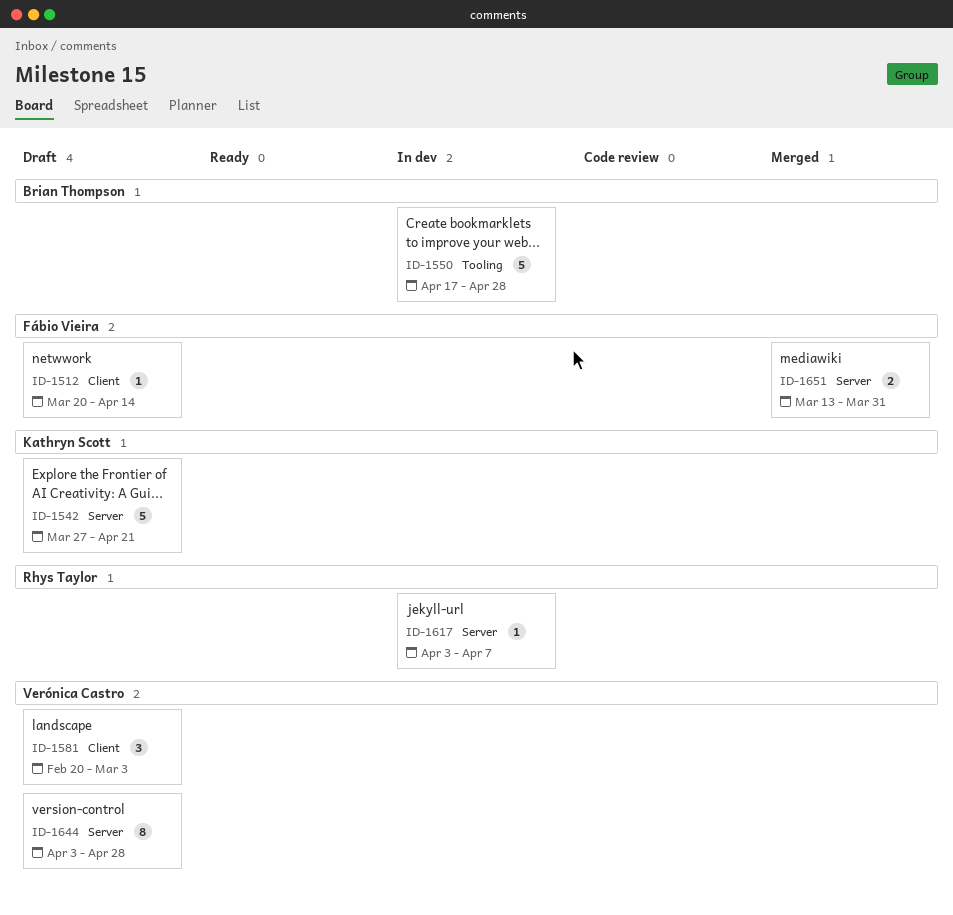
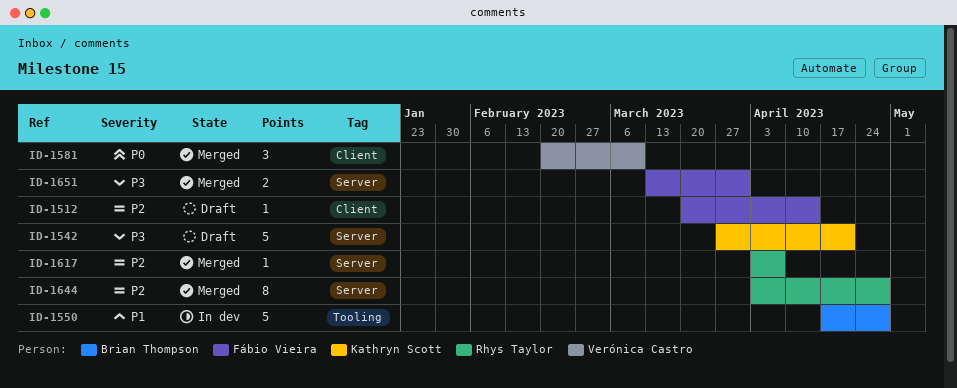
ID-1581, status: Draft -> Merged
ID-1581, due: Mar 3 -> Mar 10
ID-1617, status: In dev -> Merged
ID-1644, status: Draft -> Merged
ID-1644, owner: Verónica Castro -> Rhys Taylor

